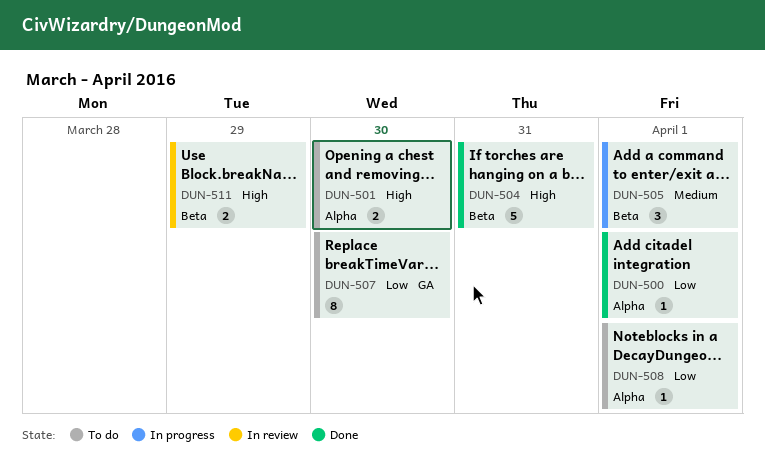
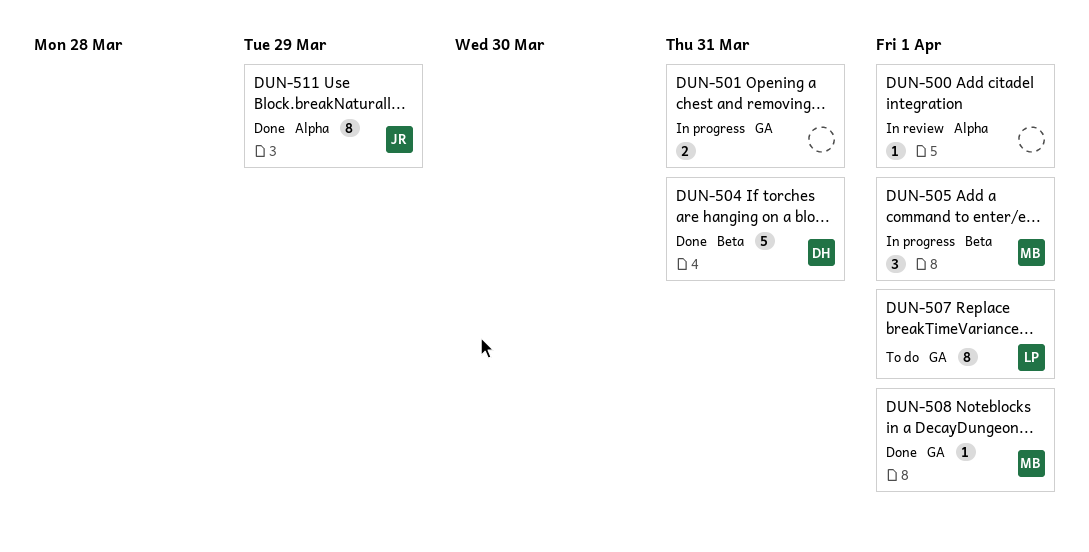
DUN-500, status: Done -> In review
DUN-501, status: To do -> In progress
DUN-501, label: Alpha -> GA
DUN-501, due: Mar 30 -> Mar 31
DUN-507, due: Mar 30 -> Apr 1
DUN-508, status: To do -> Done
DUN-508, label: Alpha -> GA
DUN-511, status: In review -> Done
DUN-511, label: Beta -> Alpha
DUN-511, estimate: 2 -> 8

